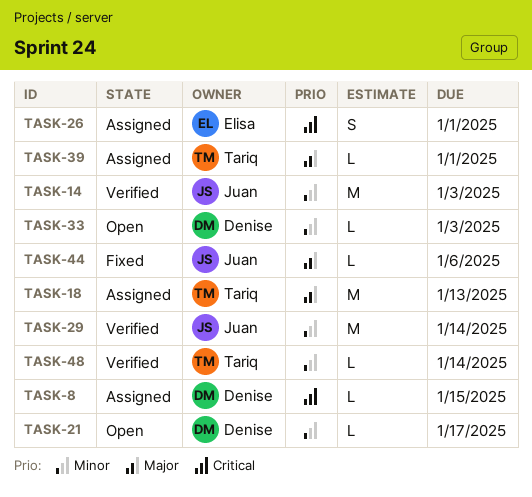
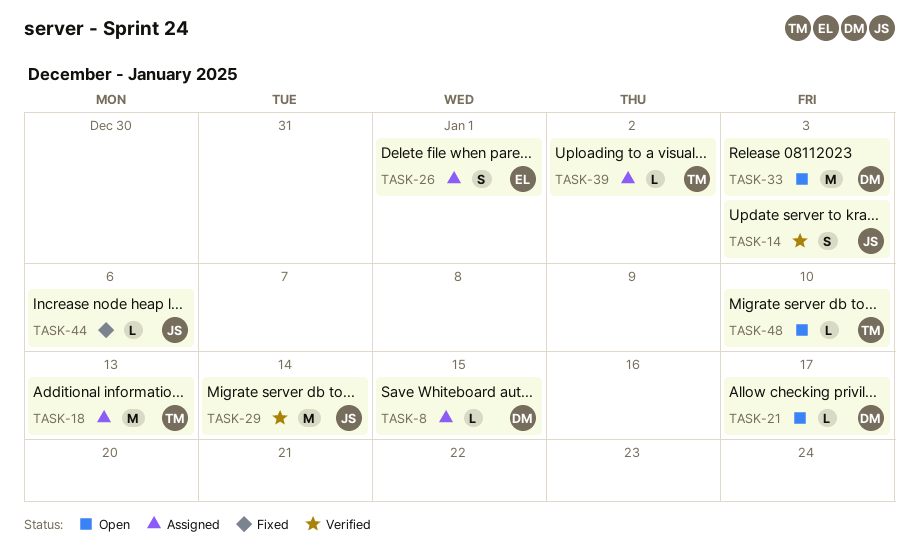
TASK-14, estimate: M -> S
TASK-33, estimate: L -> M
TASK-39, due: Jan 1 -> Jan 2
TASK-48, status: Verified -> Open
TASK-48, due: Jan 14 -> Jan 10

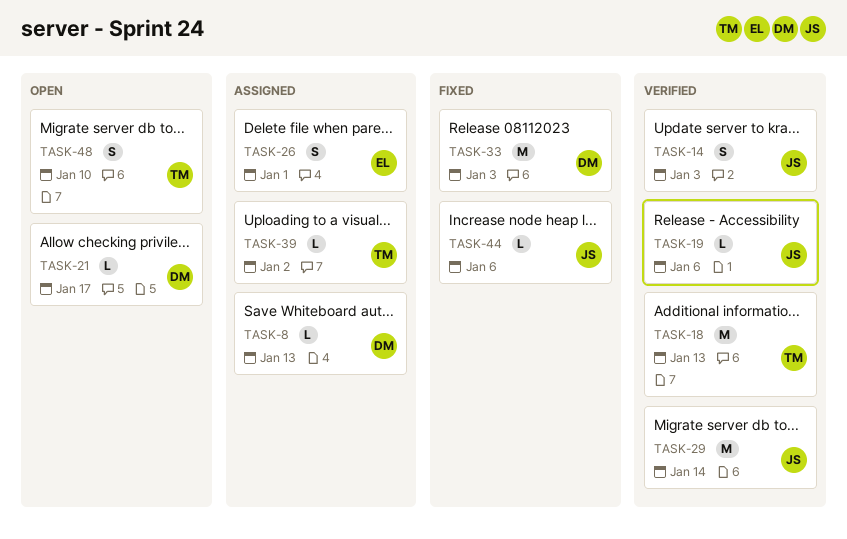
TASK-8, due: Jan 15 -> Jan 13
TASK-18, status: Assigned -> Verified
TASK-19: none -> present
TASK-33, status: Open -> Fixed
TASK-48, estimate: L -> S

